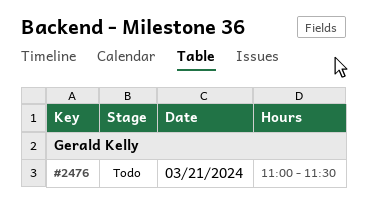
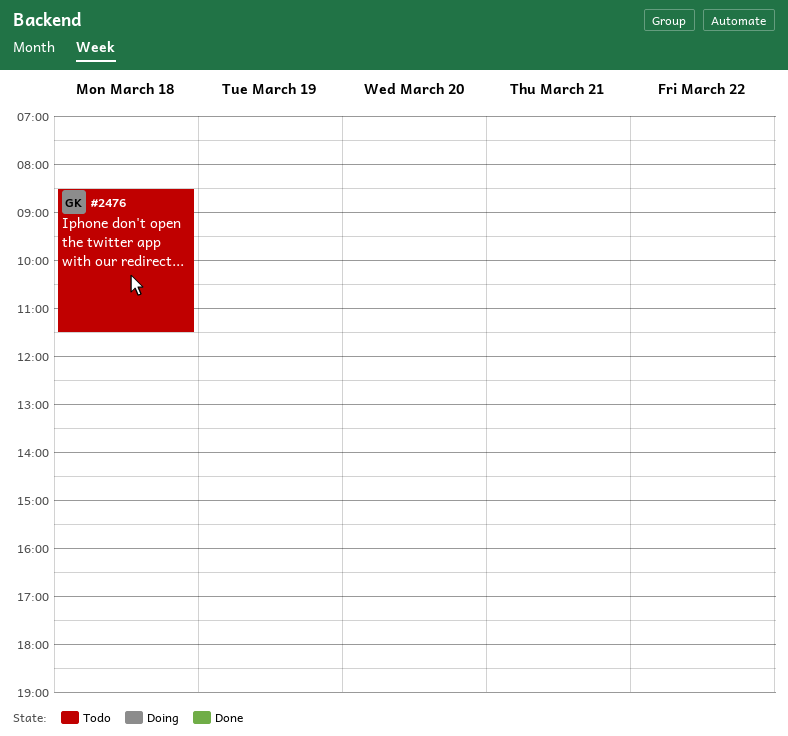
#2476, day: Mar 21 -> Mar 18
#2476, begins: 11:00 -> 08:30

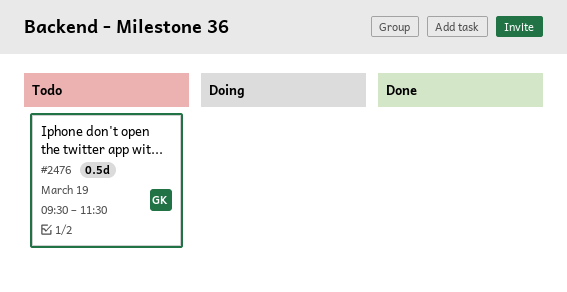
#2476, day: Mar 18 -> Mar 19
#2476, begins: 08:30 -> 09:30

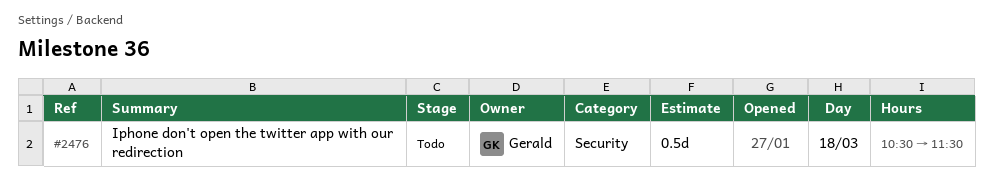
#2476, day: Mar 19 -> Mar 18
#2476, begins: 09:30 -> 10:30

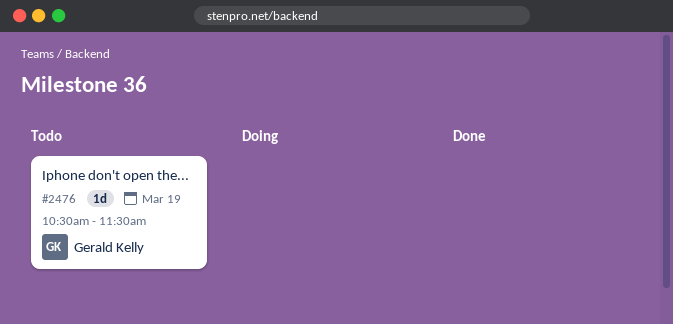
#2476, estimate: 0.5d -> 1d
#2476, day: Mar 18 -> Mar 19

